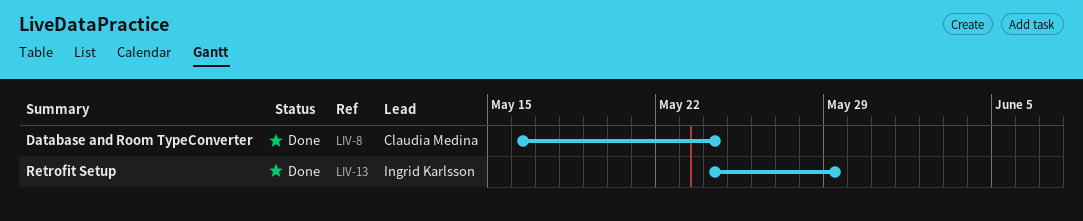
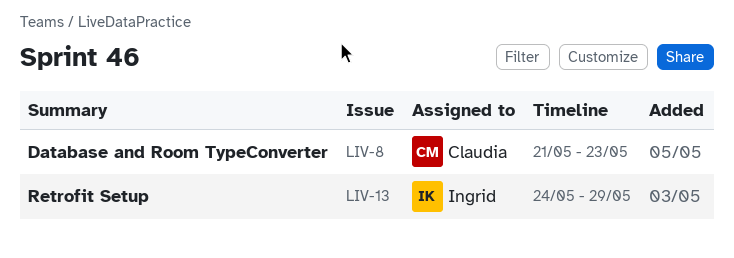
LIV-8, start: May 16 -> May 21
LIV-8, due: May 24 -> May 23

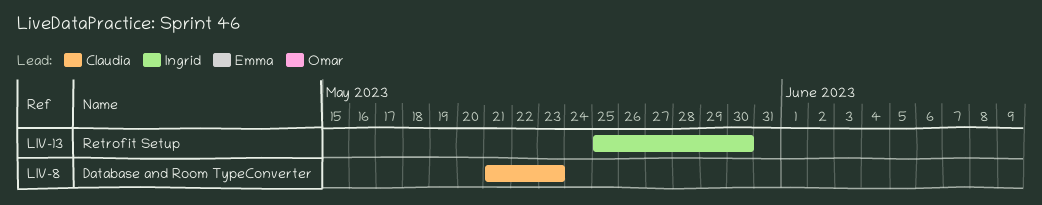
LIV-13, start: May 24 -> May 25
LIV-13, due: May 29 -> May 30

